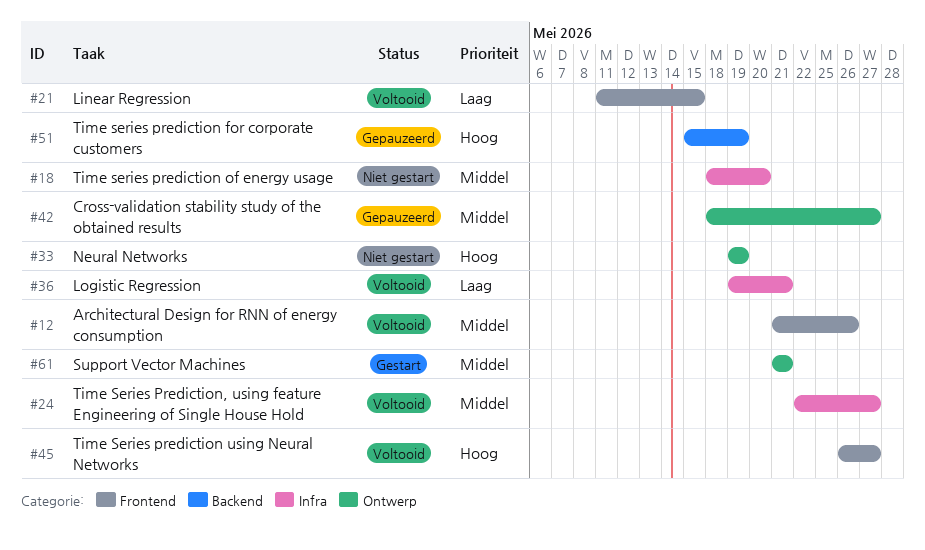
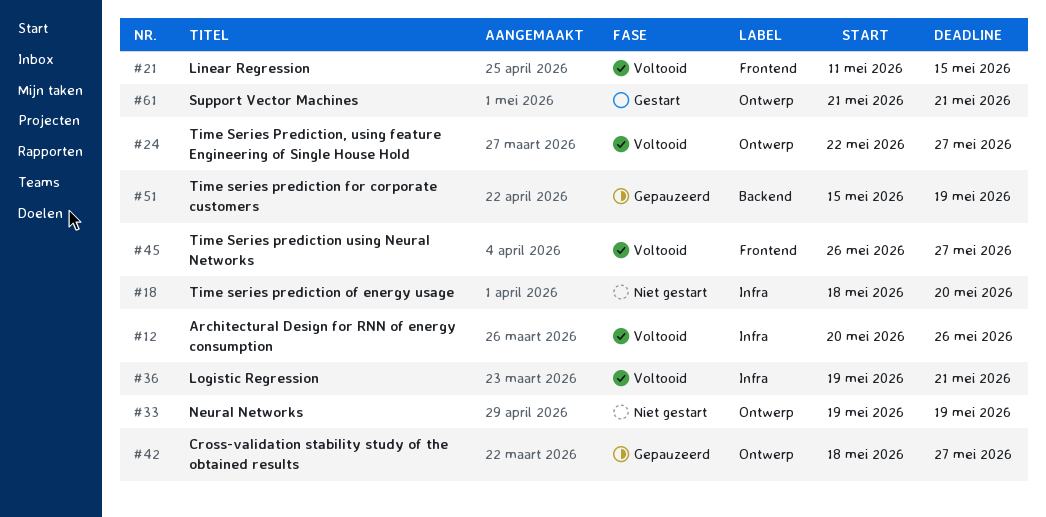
#12, label: Frontend -> Infra
#12, start: May 21 -> May 20
#24, label: Infra -> Ontwerp

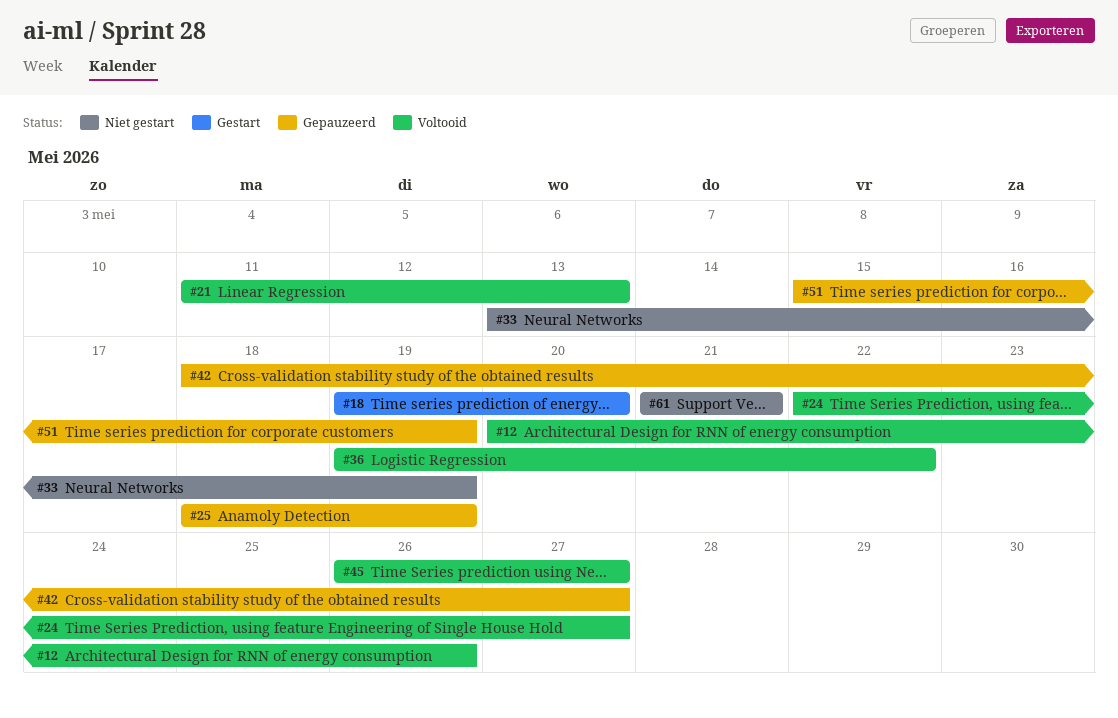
#18, status: Niet gestart -> Gestart
#18, start: May 18 -> May 19
#21, due: May 15 -> May 13
#25: none -> present
#33, start: May 19 -> May 13
#36, due: May 21 -> May 22
#61, status: Gestart -> Niet gestart

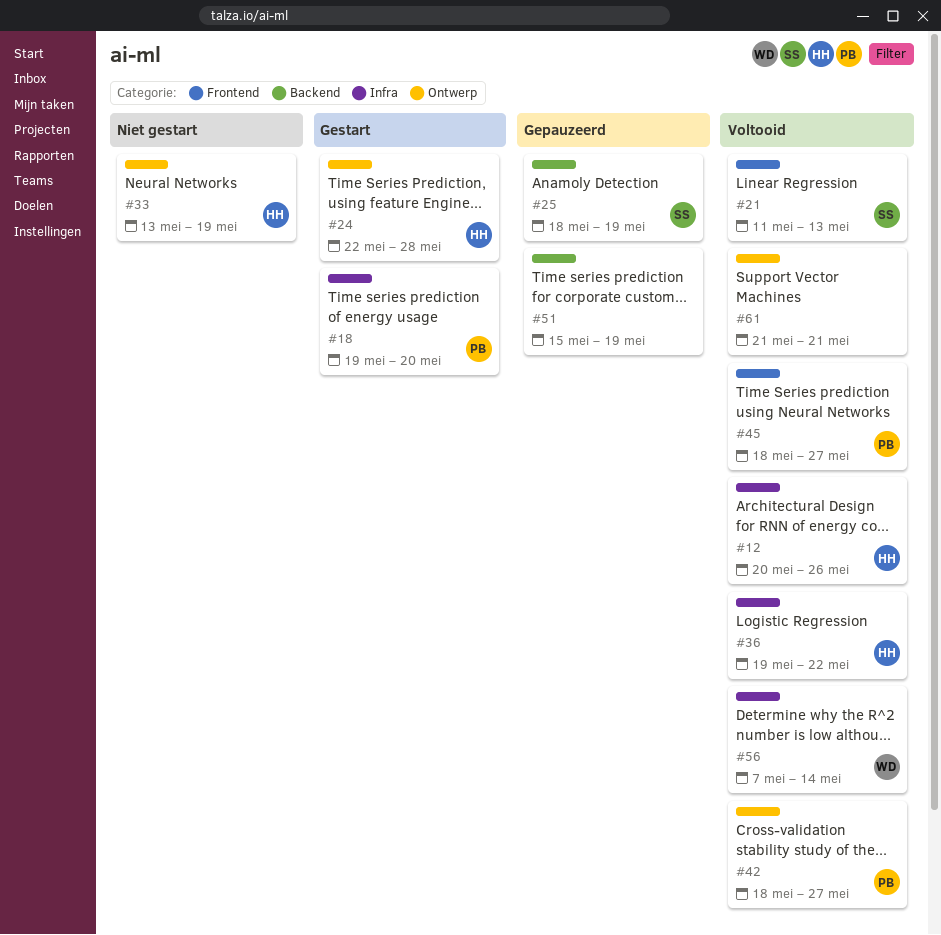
#24, status: Voltooid -> Gestart
#24, due: May 27 -> May 28
#42, status: Gepauzeerd -> Voltooid
#45, start: May 26 -> May 18
#56: none -> present
#61, status: Niet gestart -> Voltooid

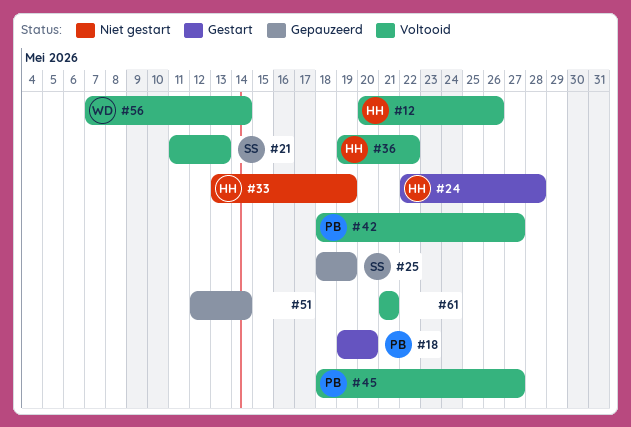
#51, start: May 15 -> May 12
#51, due: May 19 -> May 14

